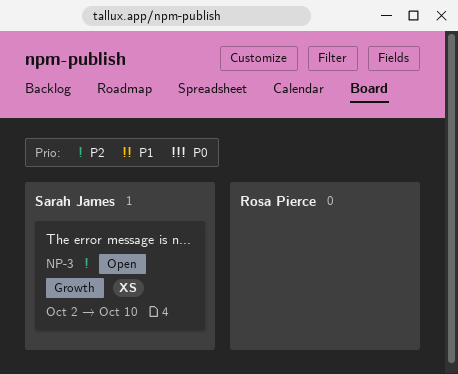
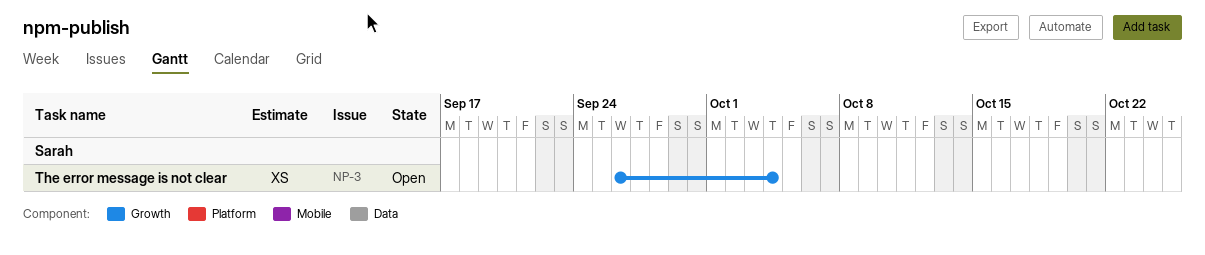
NP-3, start: Oct 2 -> Sep 26
NP-3, due: Oct 10 -> Oct 4

